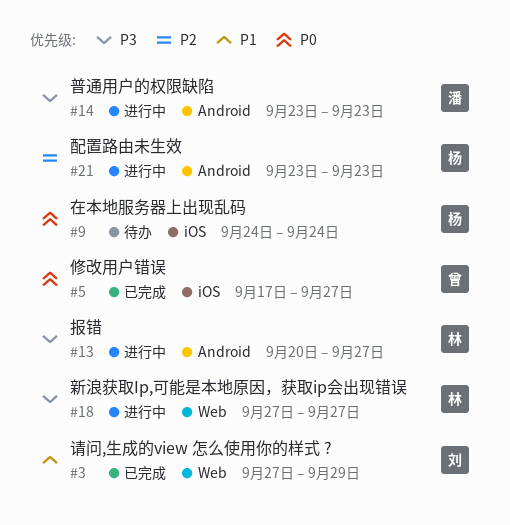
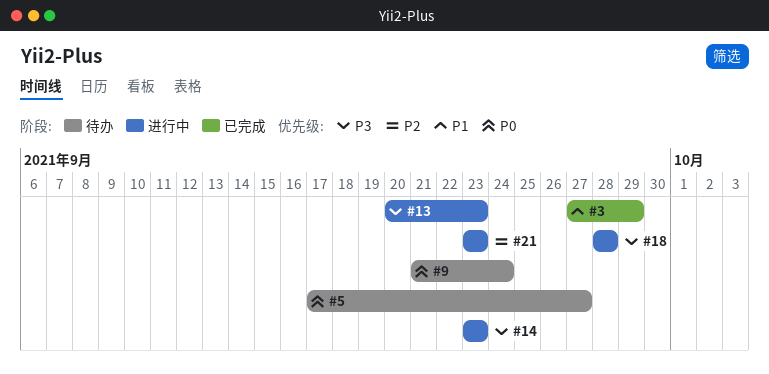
#5, status: 已完成 -> 待办
#9, start: Sep 24 -> Sep 21
#13, due: Sep 27 -> Sep 23
#18, start: Sep 27 -> Sep 28
#18, due: Sep 27 -> Sep 28

